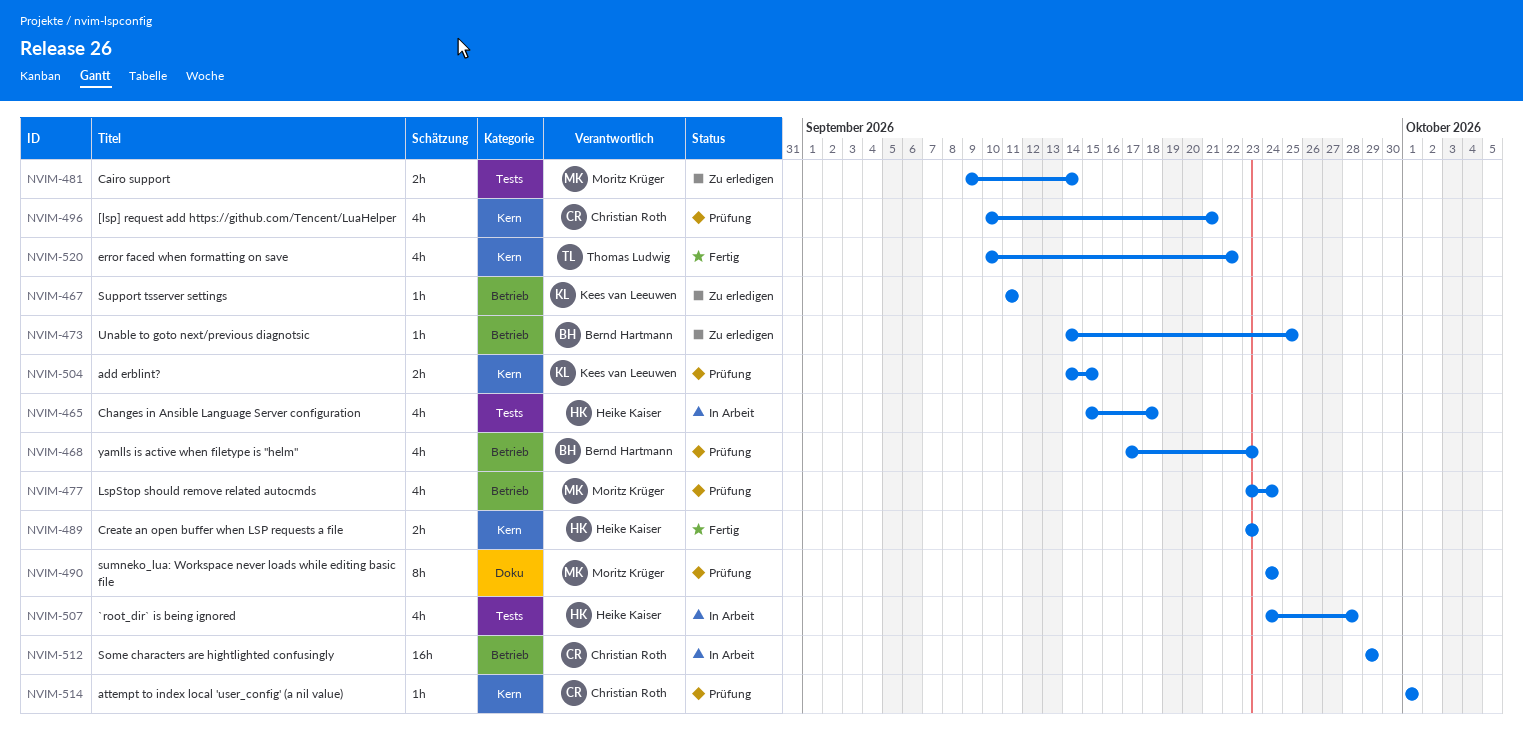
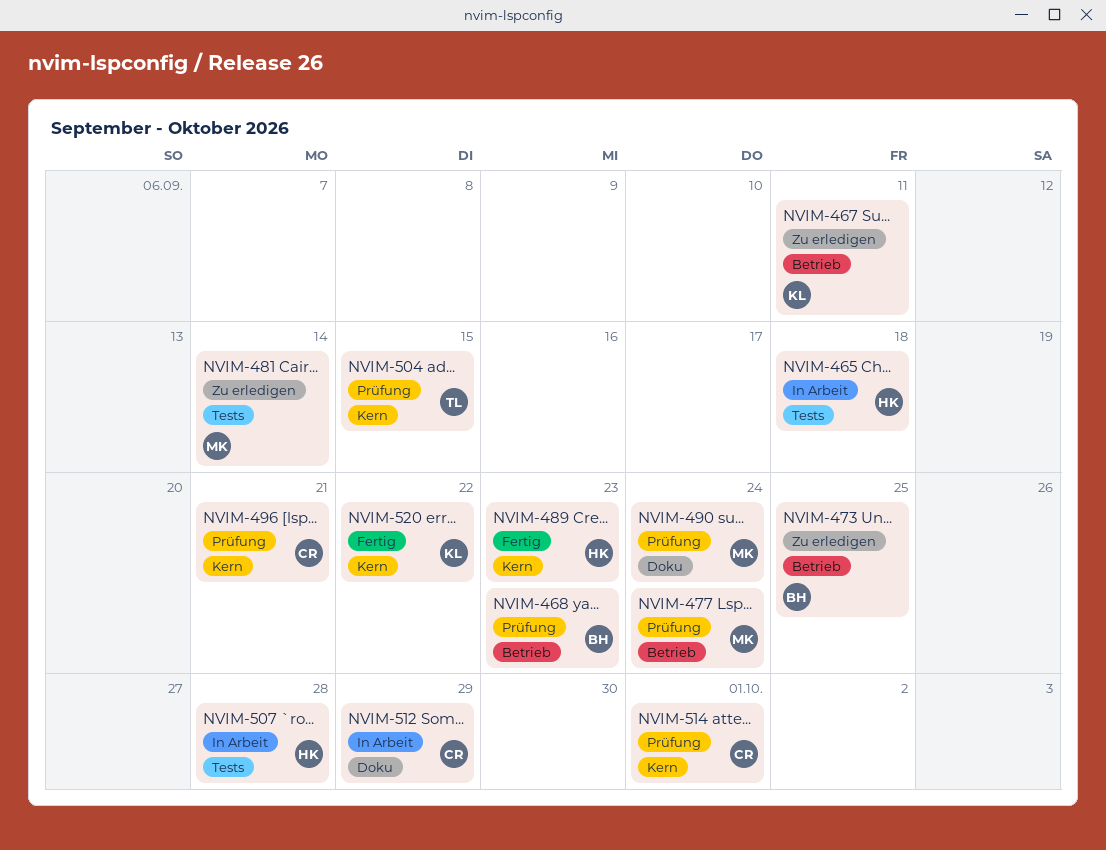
NVIM-504, owner: Kees van Leeuwen -> Thomas Ludwig
NVIM-512, label: Betrieb -> Doku
NVIM-520, owner: Thomas Ludwig -> Kees van Leeuwen

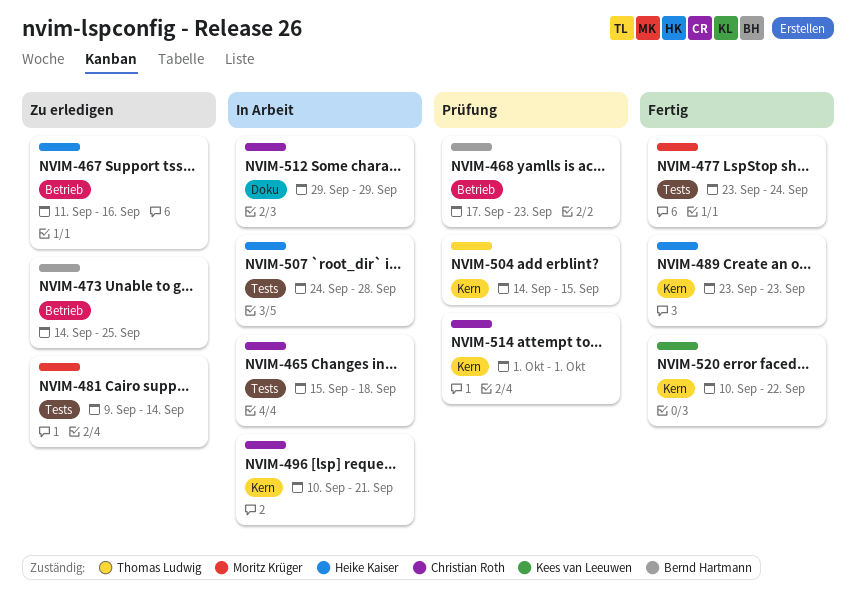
NVIM-465, owner: Heike Kaiser -> Christian Roth
NVIM-467, owner: Kees van Leeuwen -> Heike Kaiser
NVIM-467, due: Sep 11 -> Sep 16
NVIM-477, status: Prüfung -> Fertig
NVIM-477, label: Betrieb -> Tests
NVIM-490: present -> none
NVIM-496, status: Prüfung -> In Arbeit

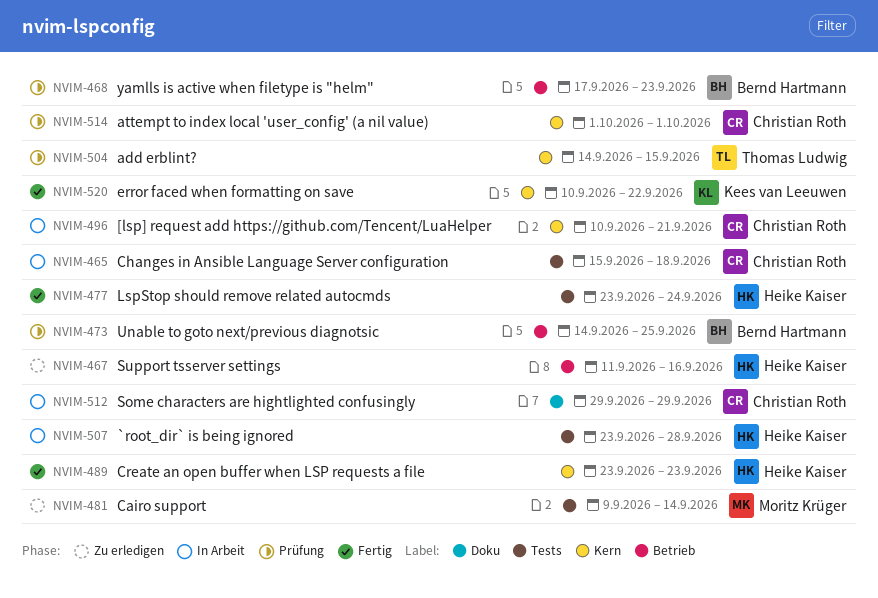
NVIM-473, status: Zu erledigen -> Prüfung
NVIM-477, owner: Moritz Krüger -> Heike Kaiser
NVIM-507, start: Sep 24 -> Sep 23

